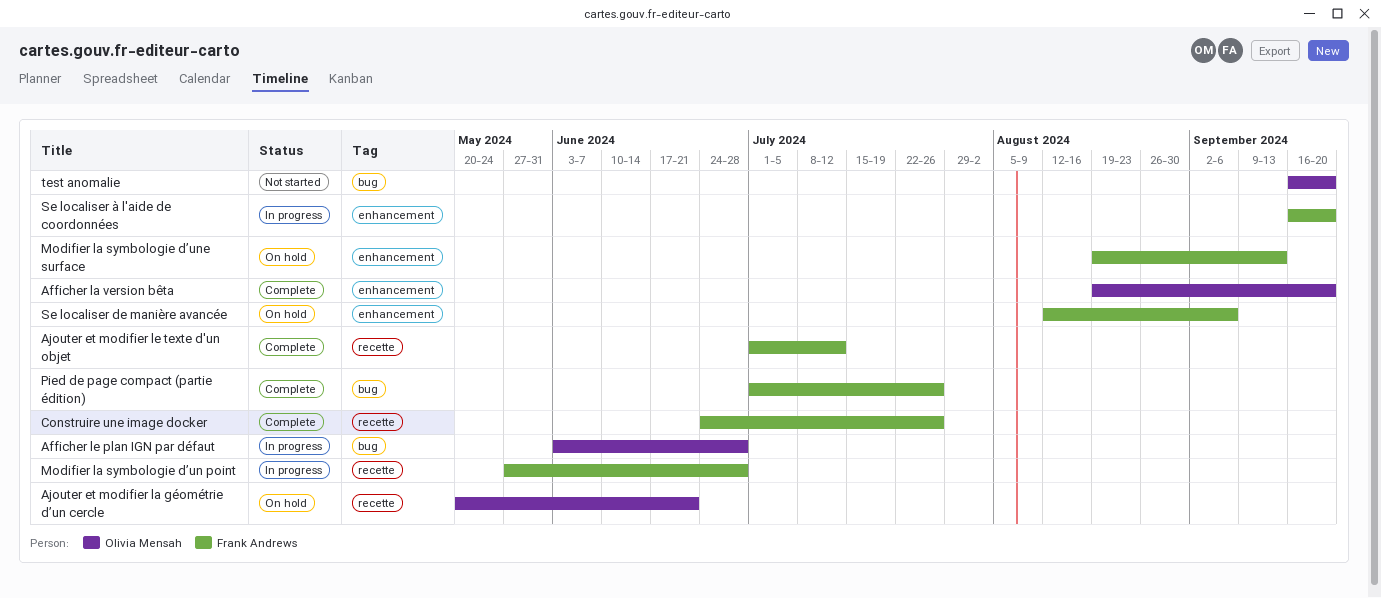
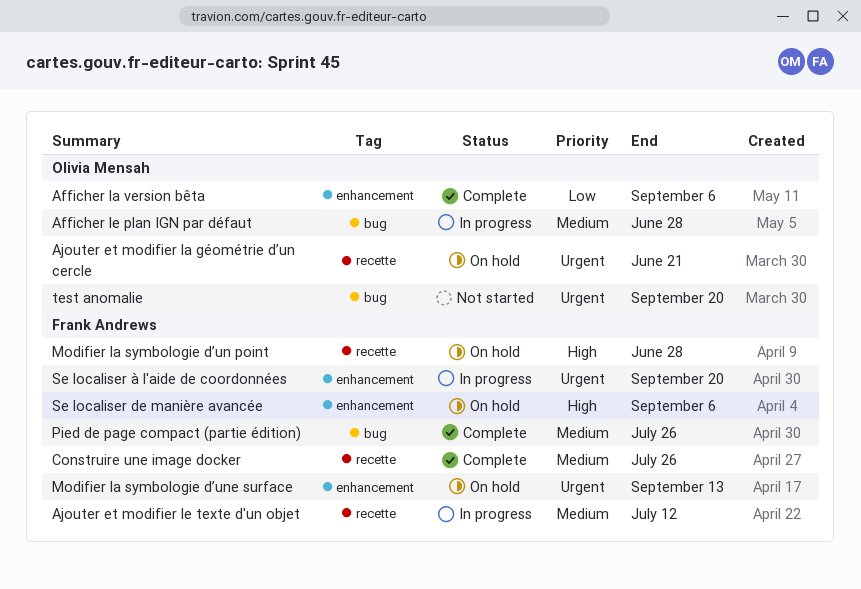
Afficher la version bêta, due: Sep 20 -> Sep 6
Ajouter et modifier le texte d'un objet, status: Complete -> In progress
Modifier la symbologie d’un point, status: In progress -> On hold

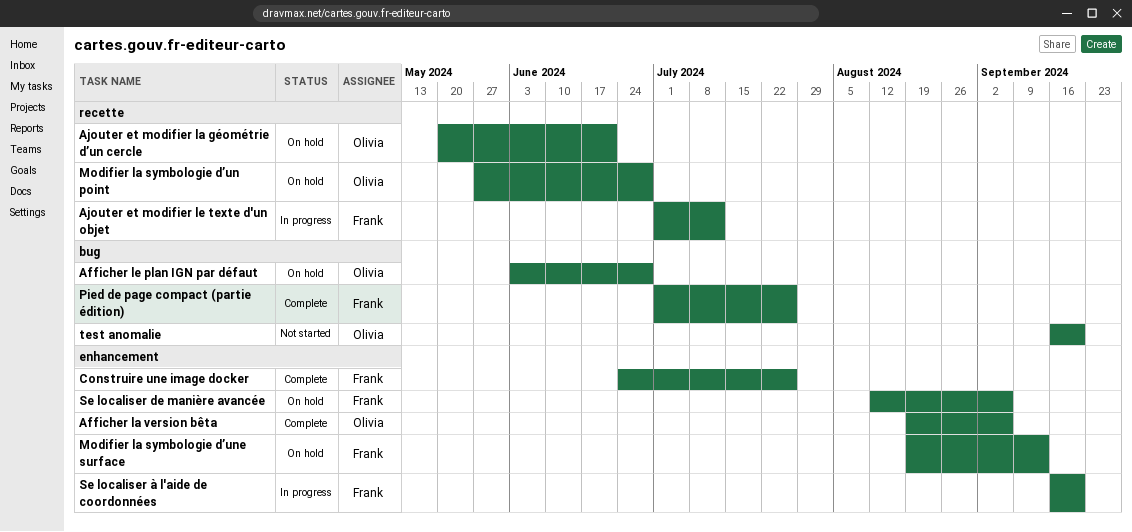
Afficher le plan IGN par défaut, status: In progress -> On hold
Construire une image docker, label: recette -> enhancement
Modifier la symbologie d’un point, owner: Frank Andrews -> Olivia Mensah

